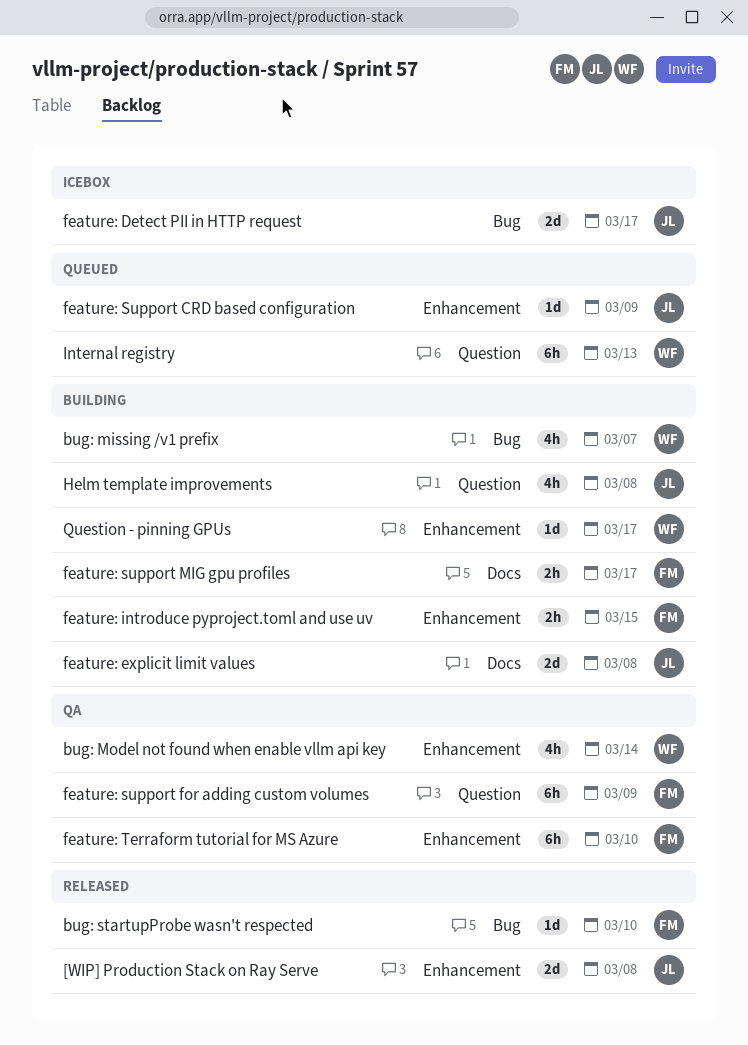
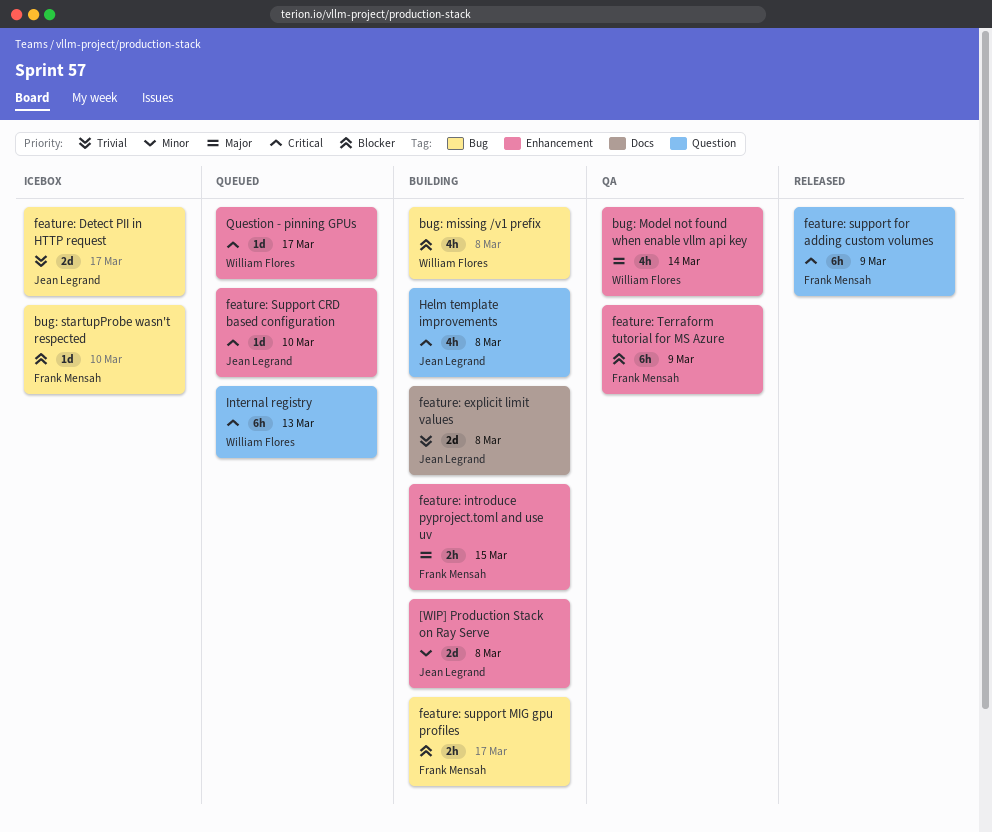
[WIP] Production Stack on Ray Serve, status: Released -> Building
bug: missing /v1 prefix, due: Mar 7 -> Mar 8
bug: startupProbe wasn't respected, status: Released -> Icebox
feature: Support CRD based configuration, due: Mar 9 -> Mar 10
feature: support for adding custom volumes, status: QA -> Released
feature: support MIG gpu profiles, label: Docs -> Bug
feature: Terraform tutorial for MS Azure, due: Mar 10 -> Mar 9
Question - pinning GPUs, status: Building -> Queued

